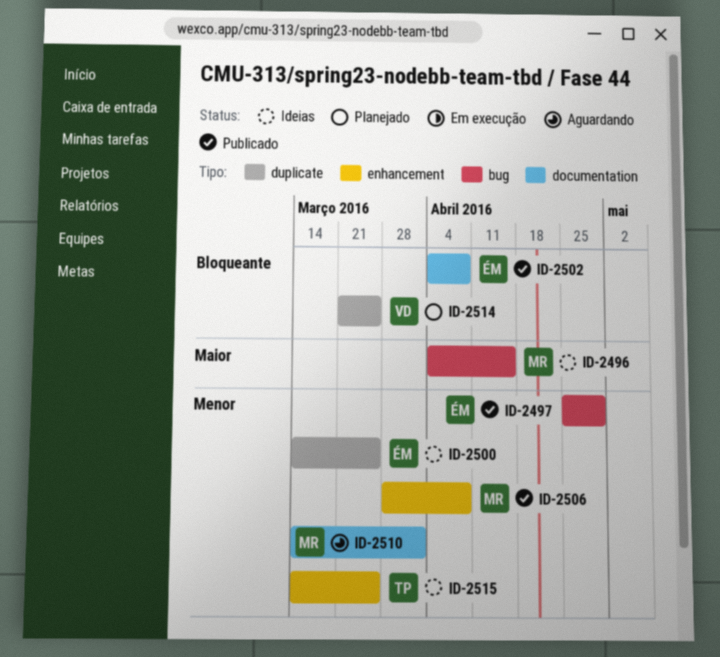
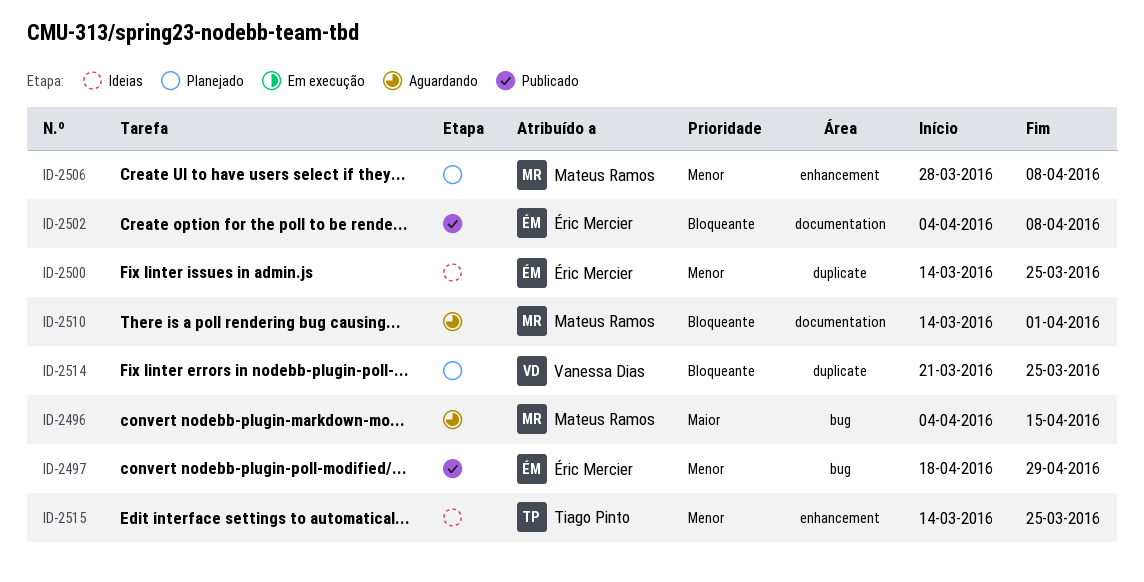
ID-2496, status: Ideias -> Aguardando
ID-2497, start: Apr 25 -> Apr 18
ID-2506, status: Publicado -> Planejado
ID-2510, priority: Menor -> Bloqueante

